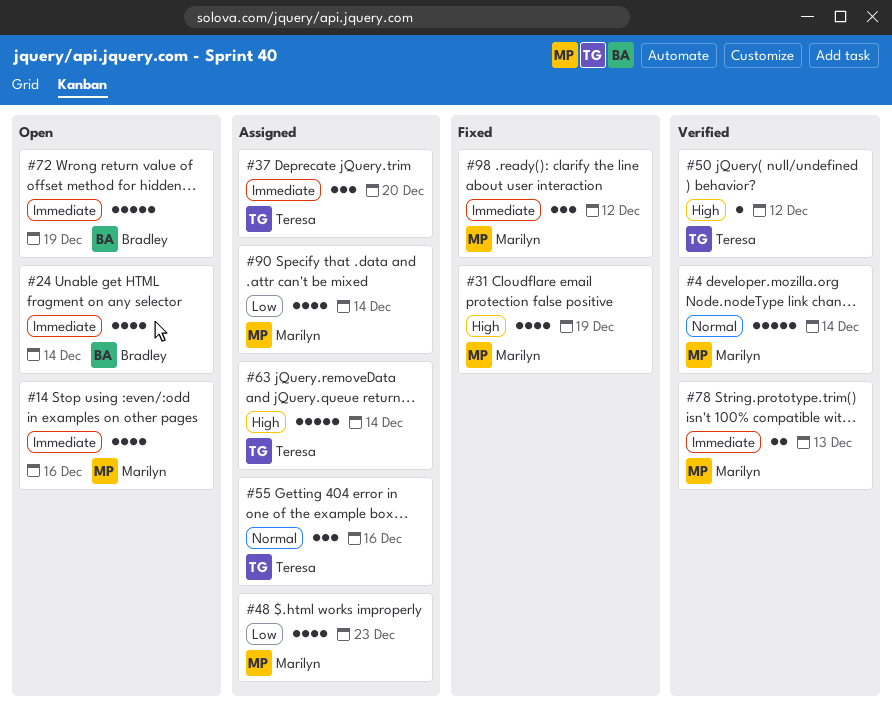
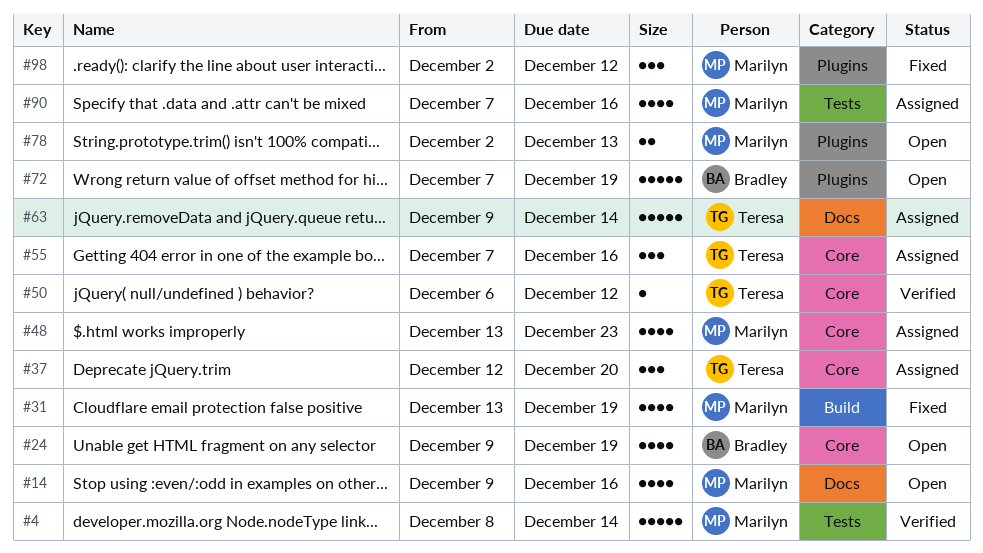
#24, due: Dec 14 -> Dec 19
#78, status: Verified -> Open
#90, due: Dec 14 -> Dec 16

